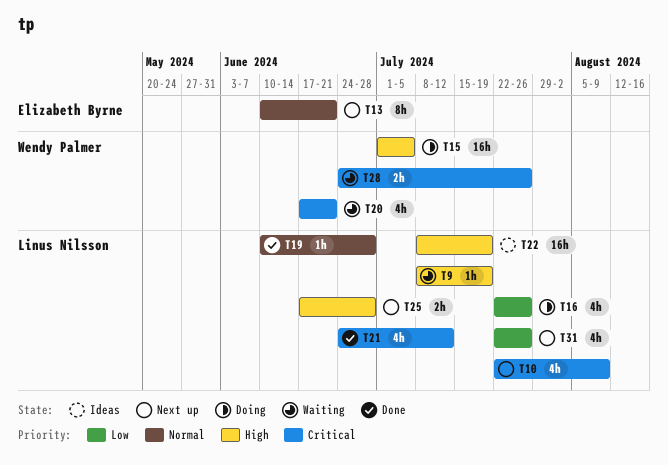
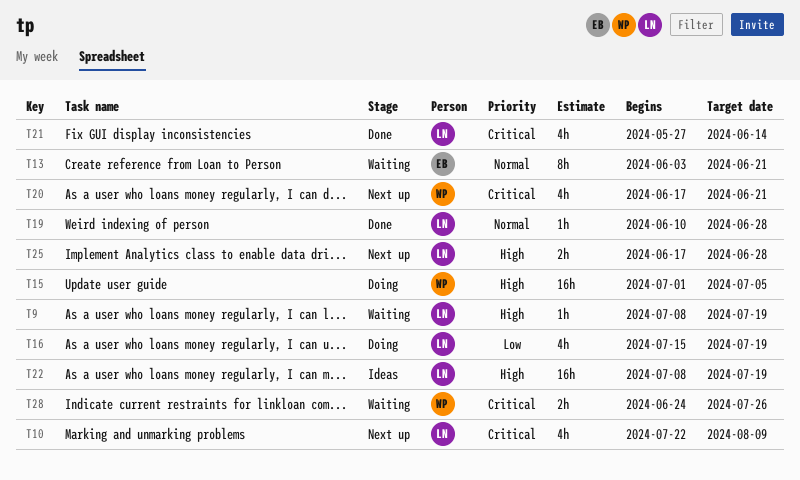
T13, status: Next up -> Waiting
T13, start: Jun 10 -> Jun 3
T16, start: Jul 22 -> Jul 15
T16, due: Jul 26 -> Jul 19
T20, status: Waiting -> Next up
T21, start: Jun 24 -> May 27
T21, due: Jul 12 -> Jun 14
T31: present -> none

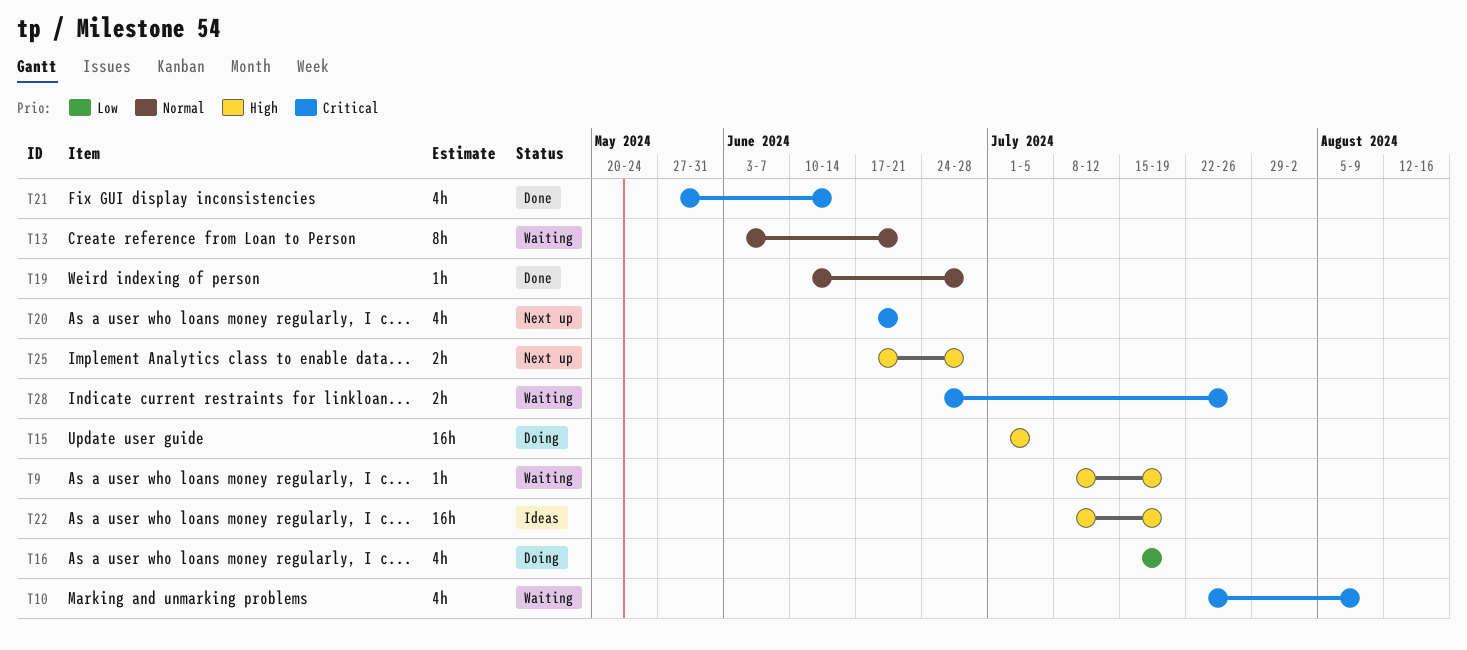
T10, status: Next up -> Waiting

